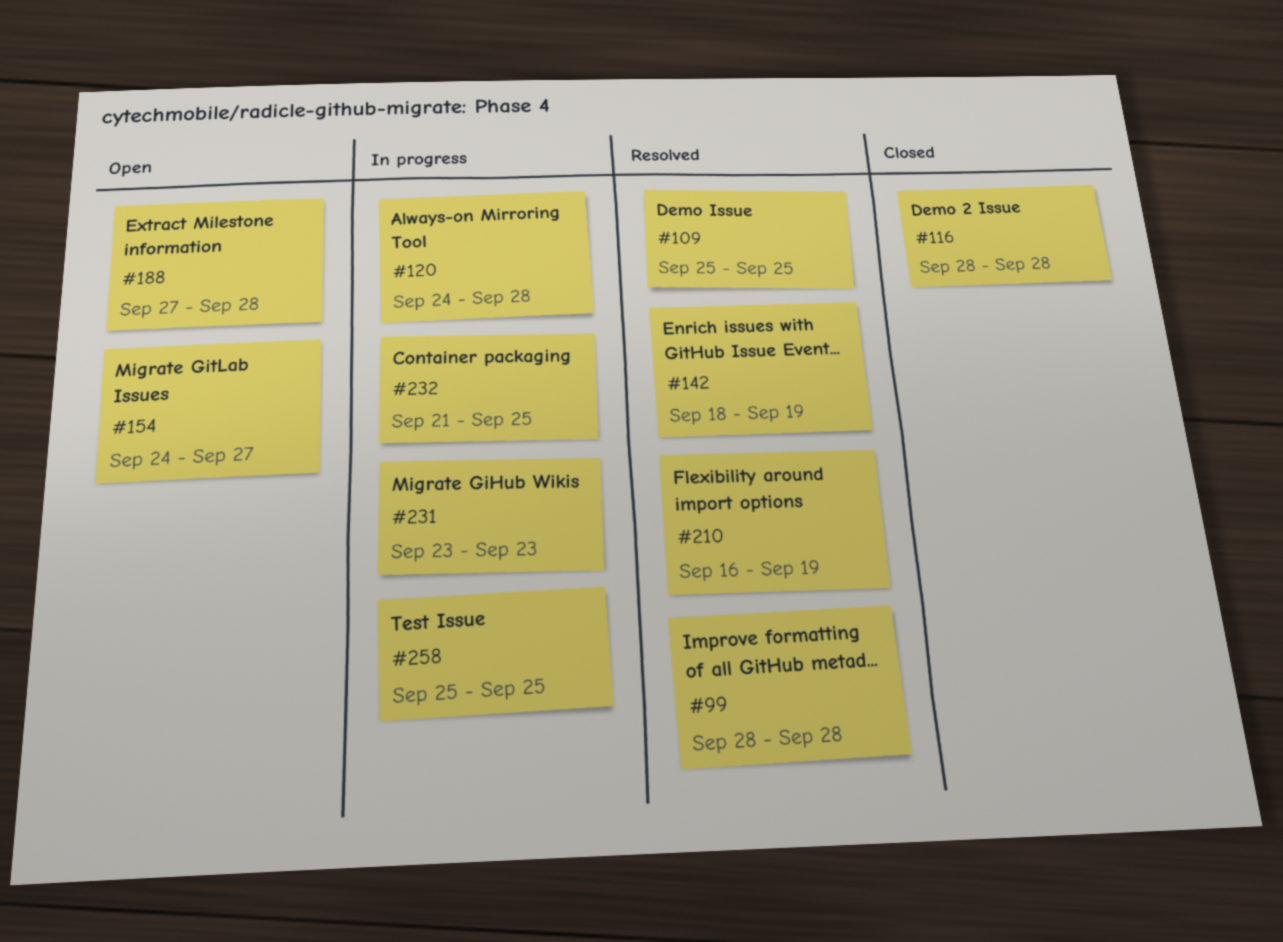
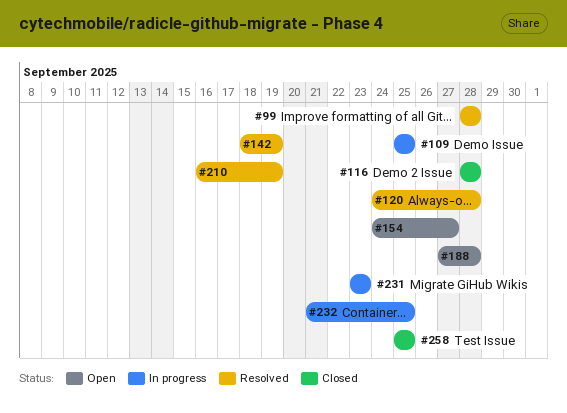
#109, status: Resolved -> In progress
#120, status: In progress -> Resolved
#258, status: In progress -> Closed

